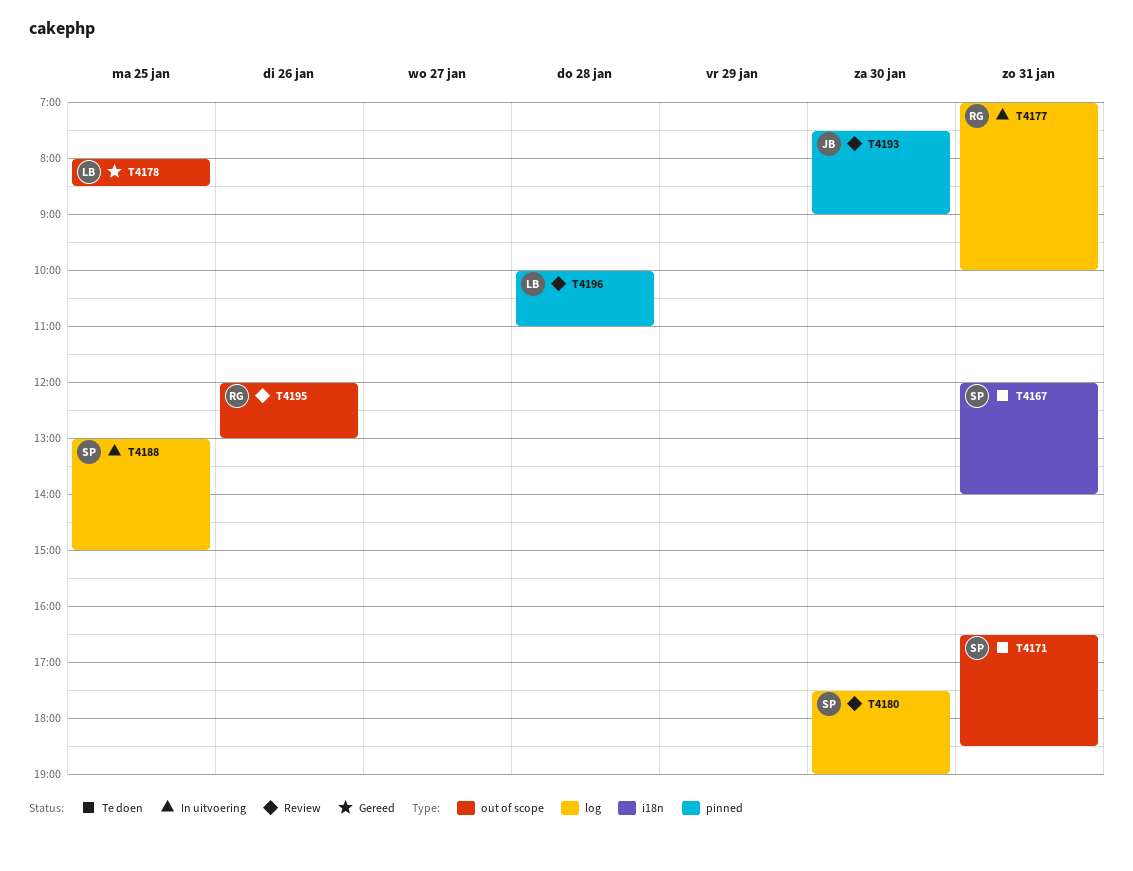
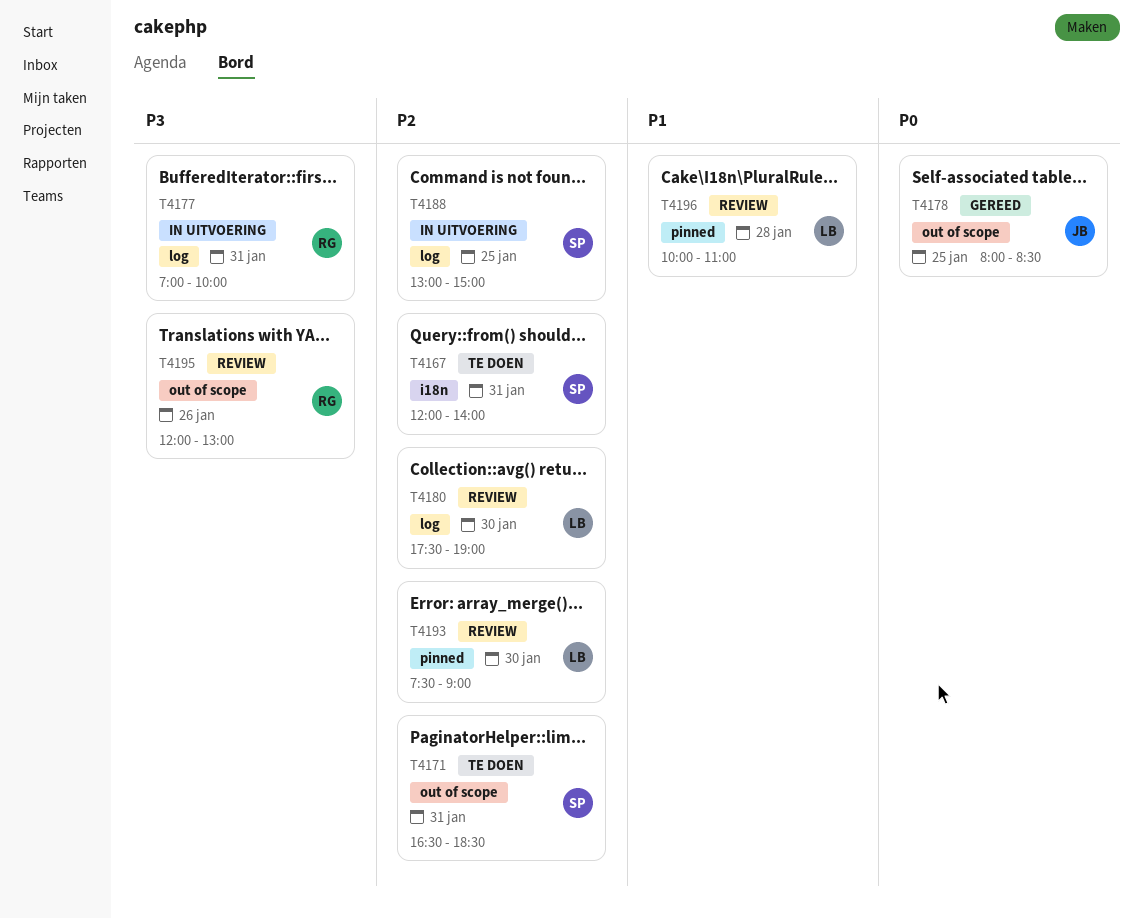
T4178, owner: LB -> JB
T4180, owner: SP -> LB
T4193, owner: JB -> LB

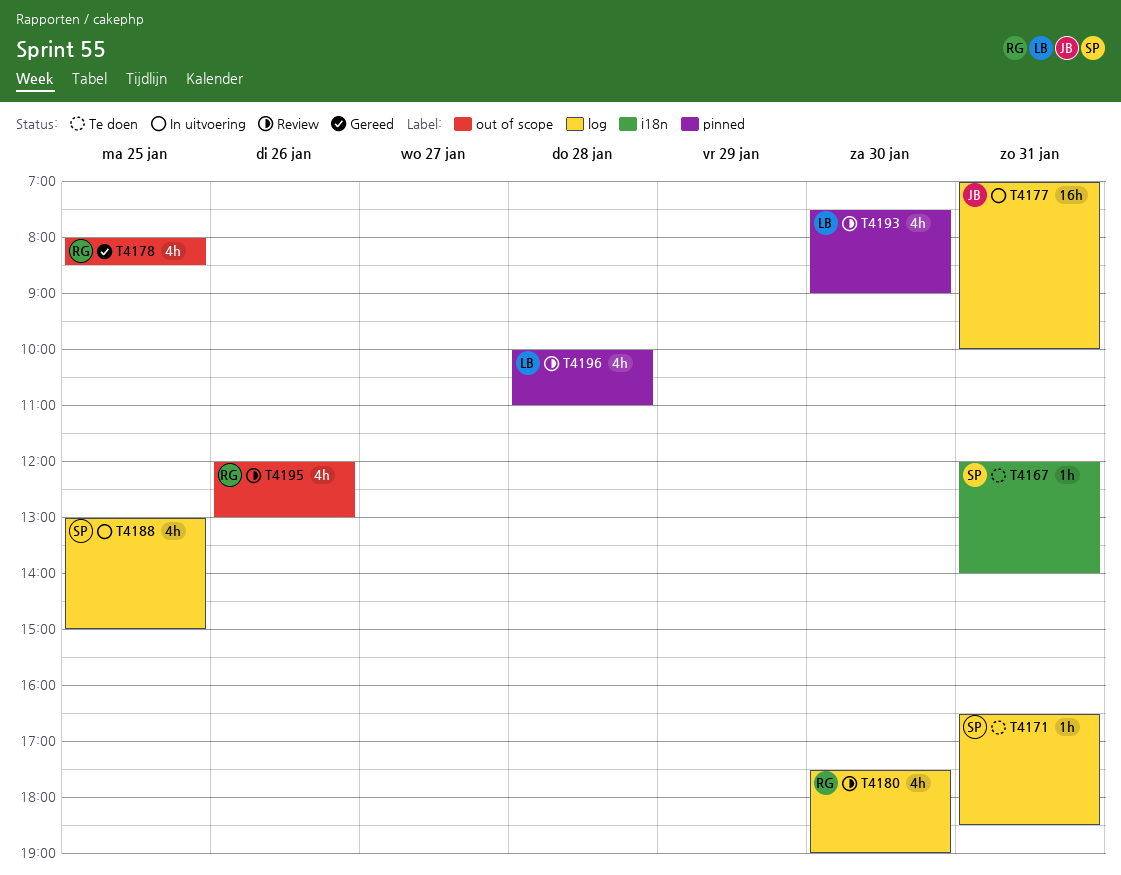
T4171, label: out of scope -> log
T4177, owner: RG -> JB
T4178, owner: JB -> RG
T4180, owner: LB -> RG

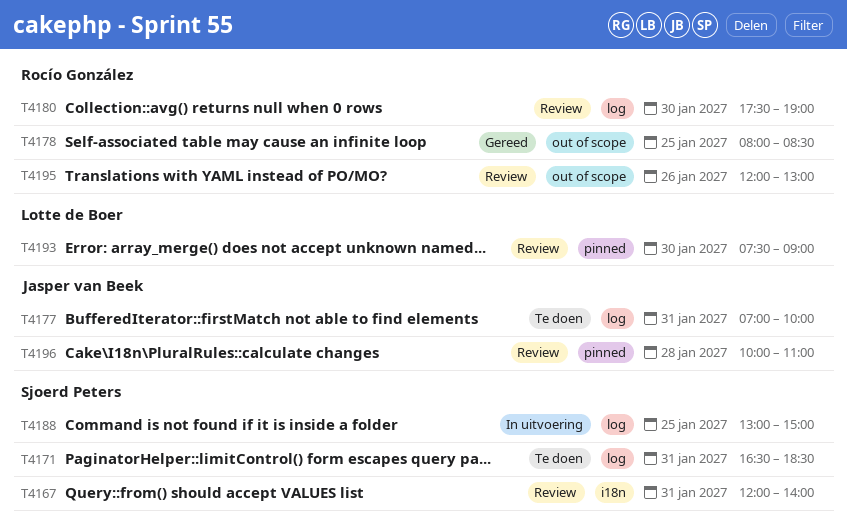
T4167, status: Te doen -> Review
T4177, status: In uitvoering -> Te doen
T4196, owner: Lotte de Boer -> Jasper van Beek

